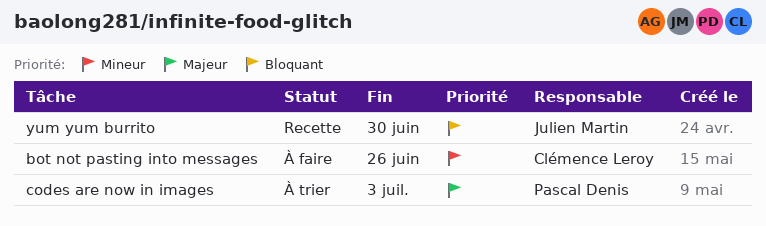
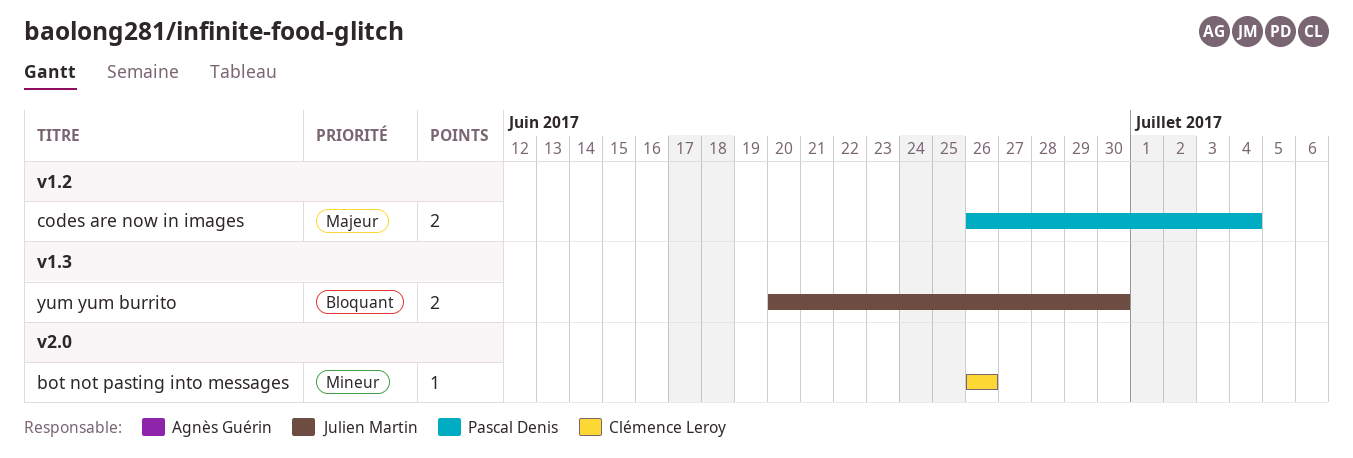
codes are now in images, due: Jul 3 -> Jul 4

